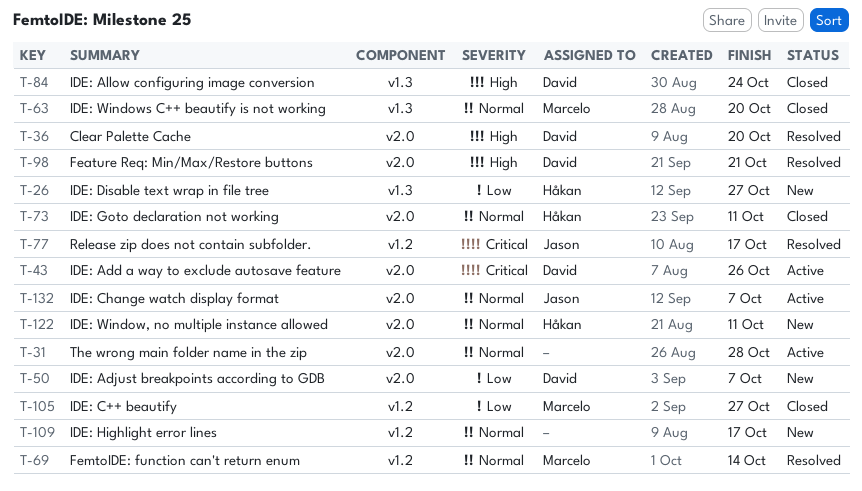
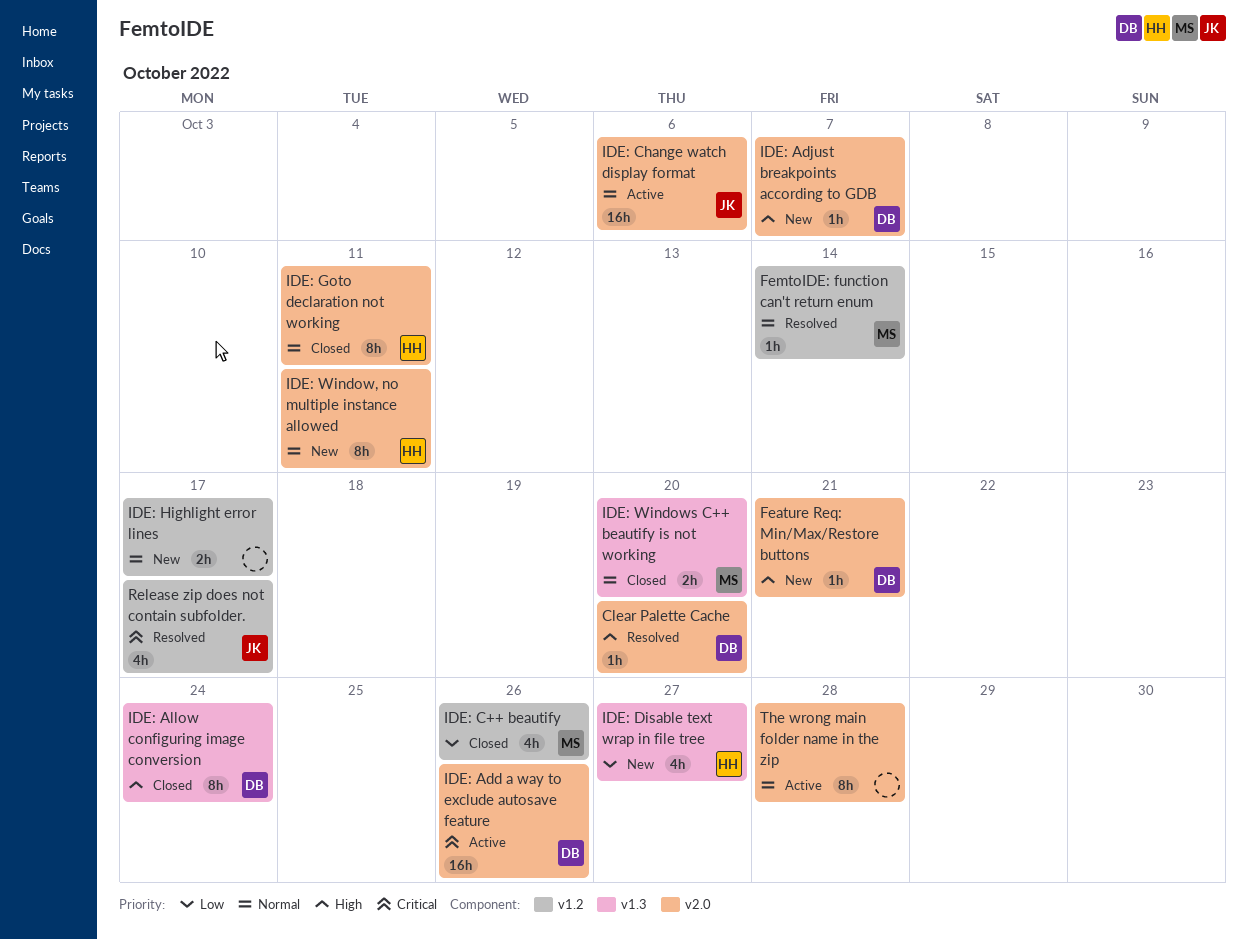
Feature Req: Min/Max/Restore buttons, status: Resolved -> New
IDE: Adjust breakpoints according to GDB, priority: Low -> High
IDE: C++ beautify, due: Oct 27 -> Oct 26
IDE: Change watch display format, due: Oct 7 -> Oct 6

